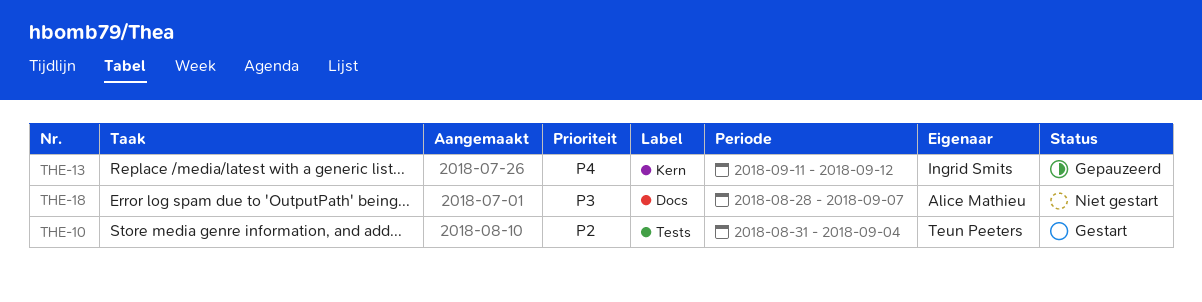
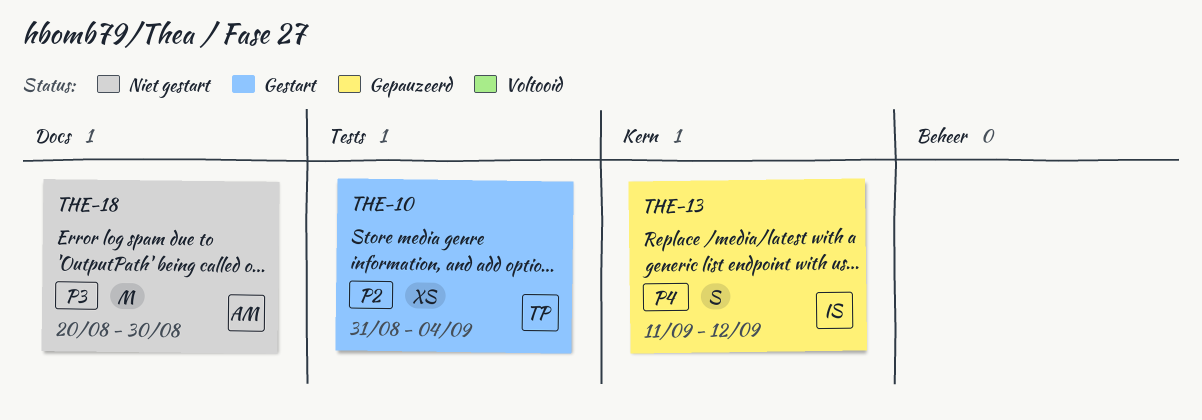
THE-18, start: Aug 28 -> Aug 20
THE-18, due: Sep 7 -> Aug 30

